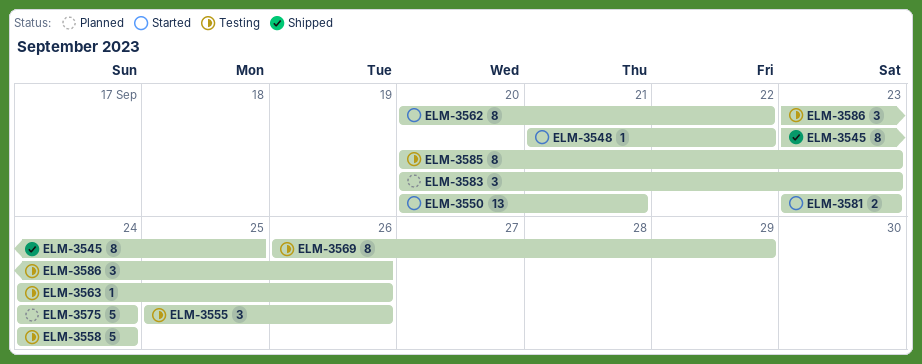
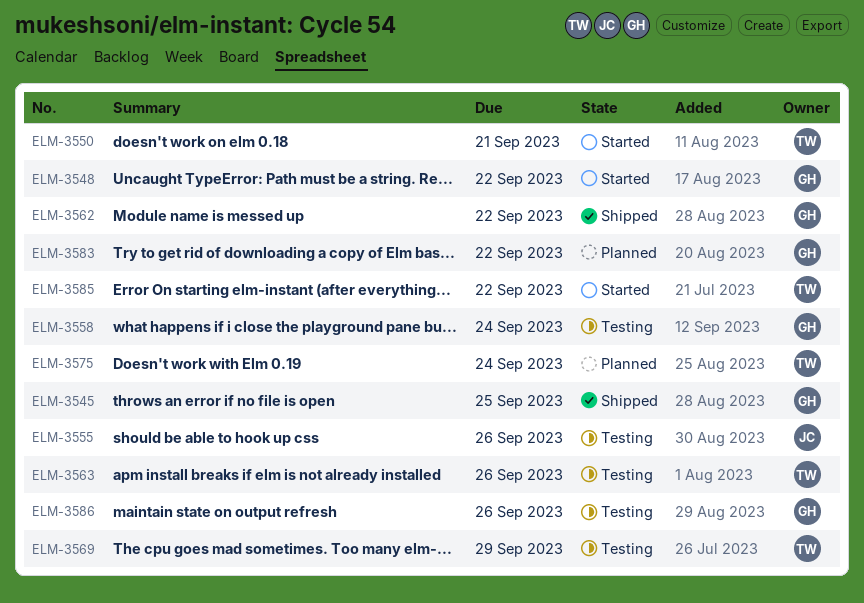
ELM-3562, status: Started -> Shipped
ELM-3581: present -> none
ELM-3583, due: Sep 23 -> Sep 22
ELM-3585, status: Testing -> Started
ELM-3585, due: Sep 23 -> Sep 22

